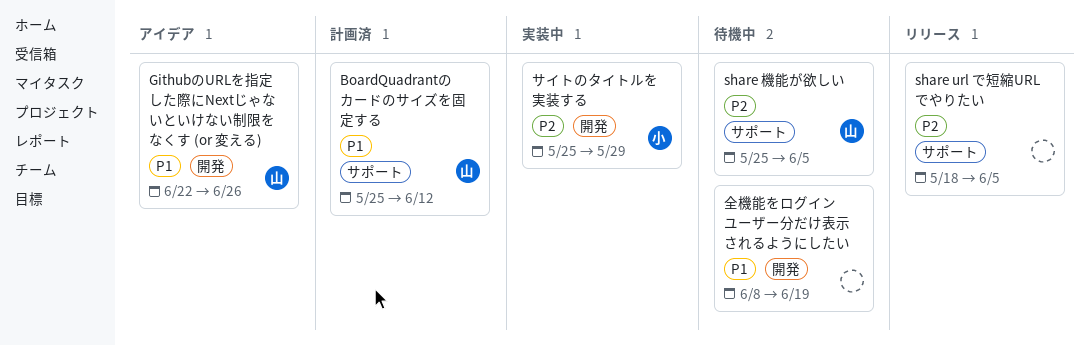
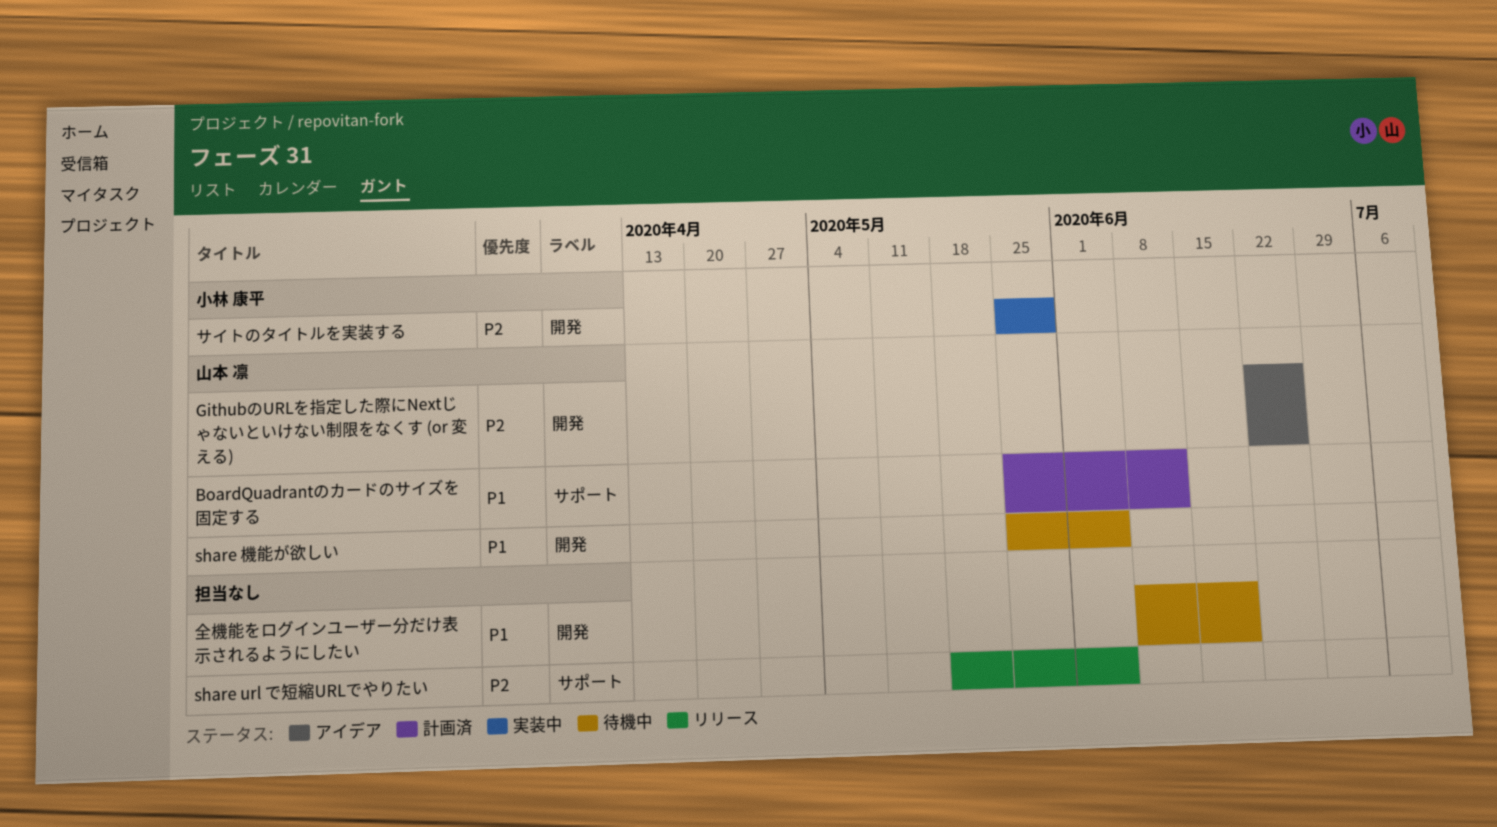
GithubのURLを指定した際にNextじゃないといけない制限をなくす (or 変える), priority: P1 -> P2
share 機能が欲しい, priority: P2 -> P1
share 機能が欲しい, label: サポート -> 開発

